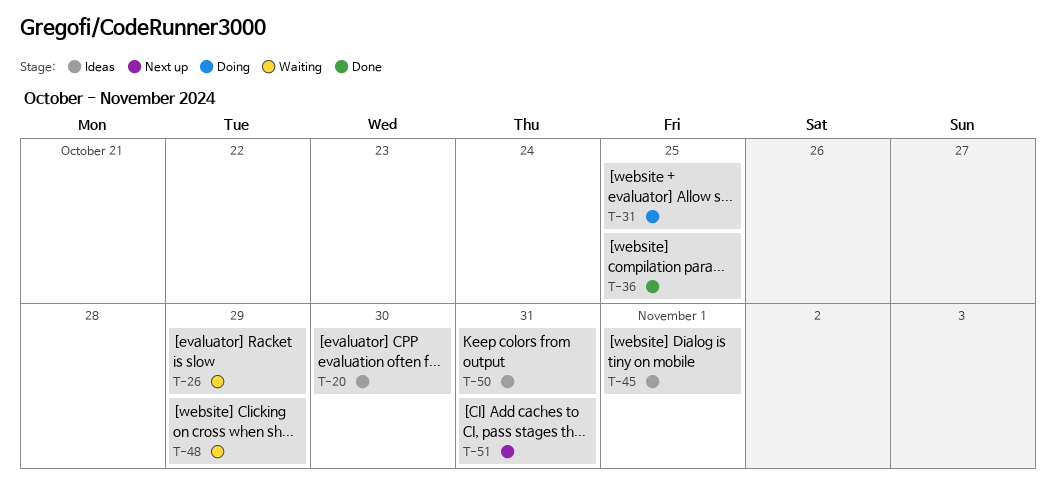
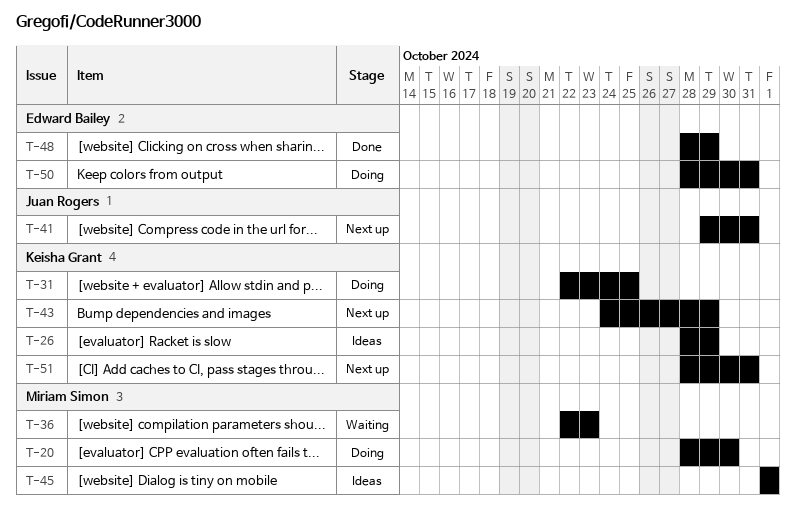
T-20, status: Ideas -> Doing
T-26, status: Waiting -> Ideas
T-36, status: Done -> Waiting
T-36, due: Oct 25 -> Oct 23
T-41: none -> present
T-43: none -> present
T-48, status: Waiting -> Done
T-50, status: Ideas -> Doing

